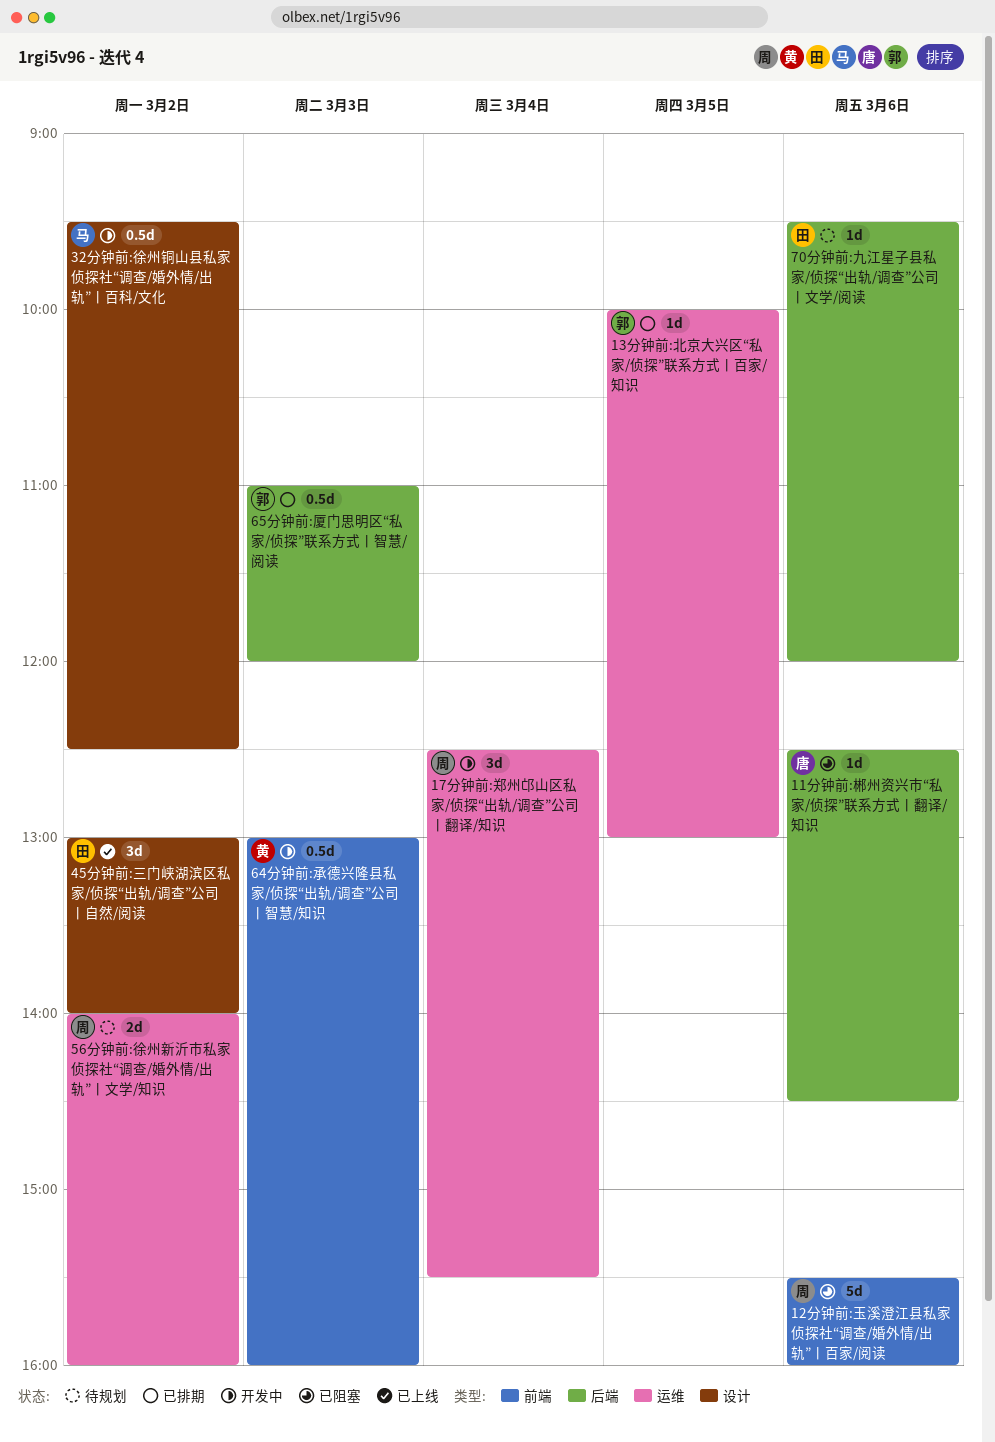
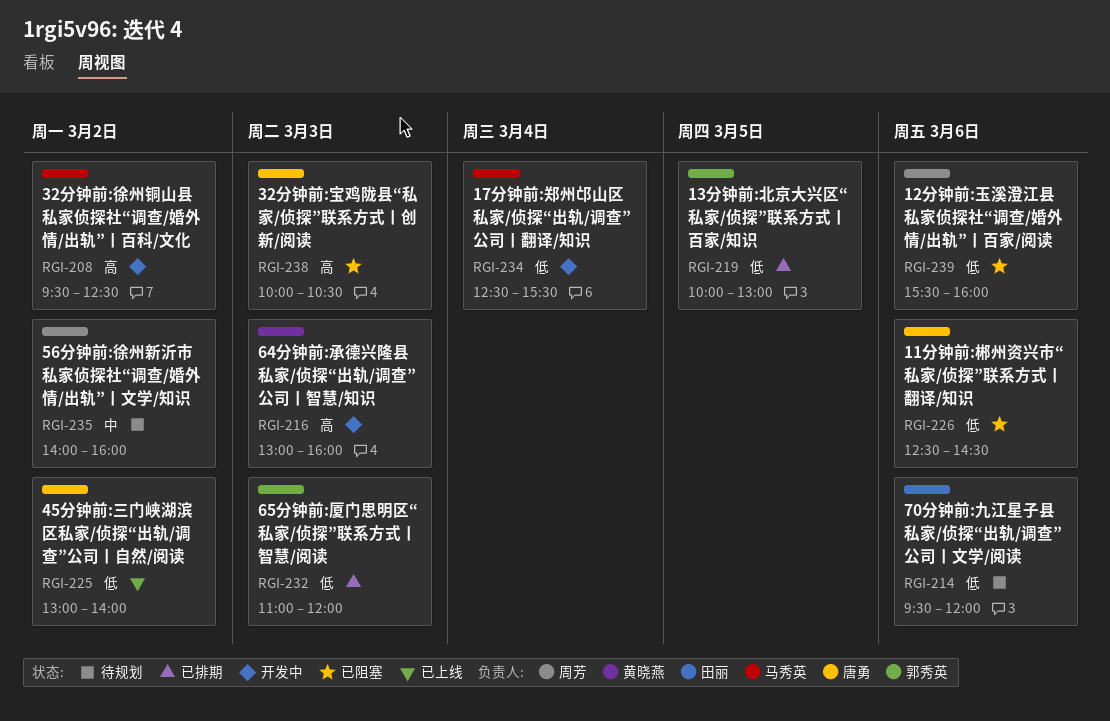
17分钟前:郑州邙山区私家/侦探“出轨/调查”公司丨翻译/知识, owner: 周芳 -> 马秀英
32分钟前:宝鸡陇县“私家/侦探”联系方式丨创新/阅读: none -> present
45分钟前:三门峡湖滨区私家/侦探“出轨/调查”公司丨自然/阅读, owner: 田丽 -> 唐勇

